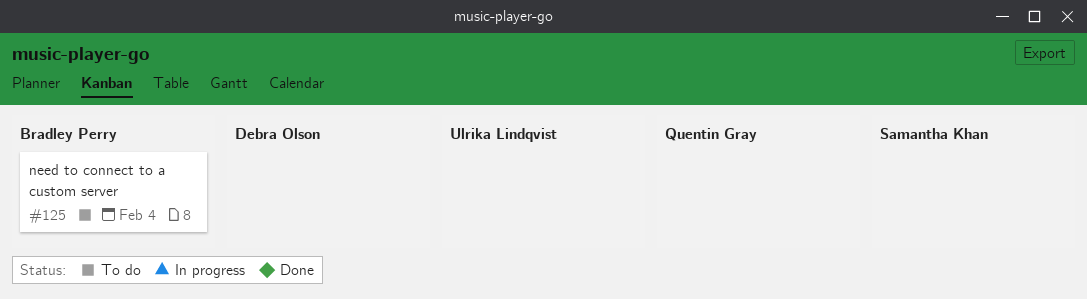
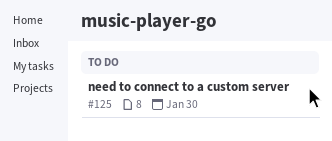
#125, due: Feb 4 -> Jan 30

